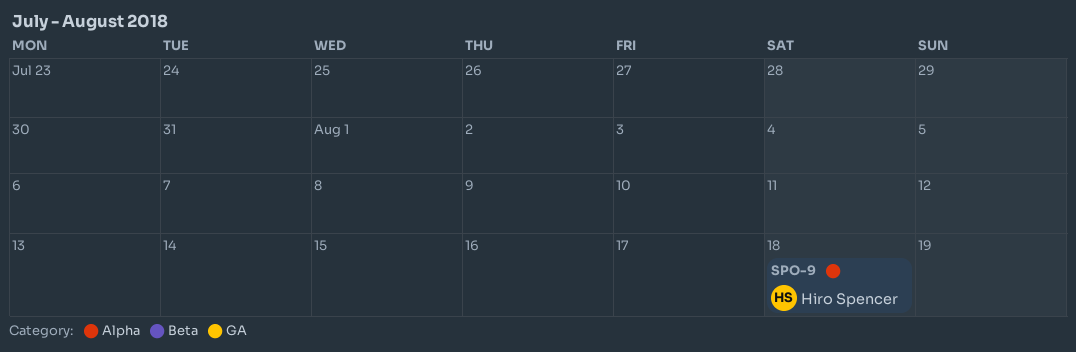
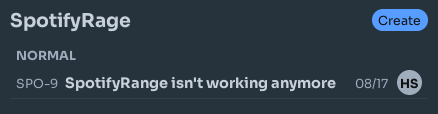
SPO-9, due: Aug 18 -> Aug 17

